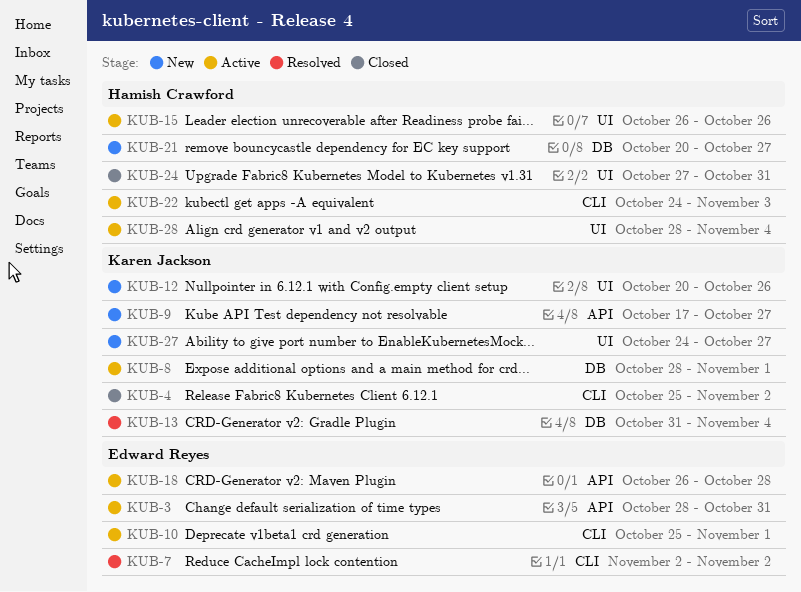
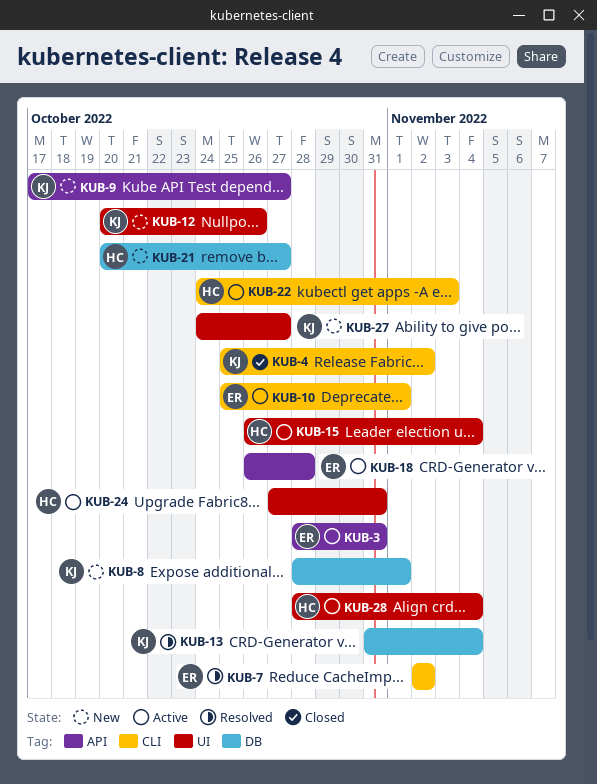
KUB-8, status: Active -> New
KUB-15, due: Oct 26 -> Nov 4
KUB-24, status: Closed -> Active

